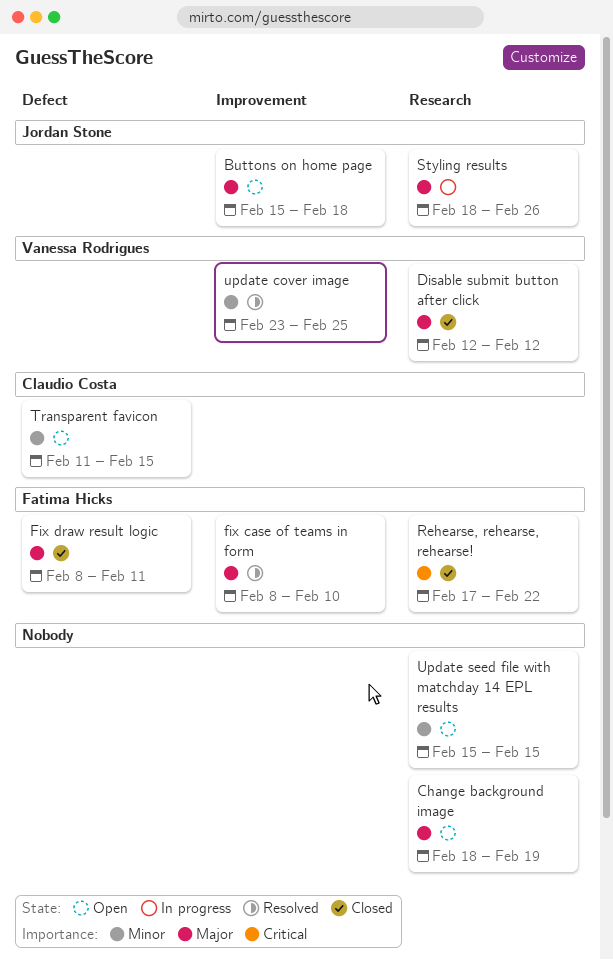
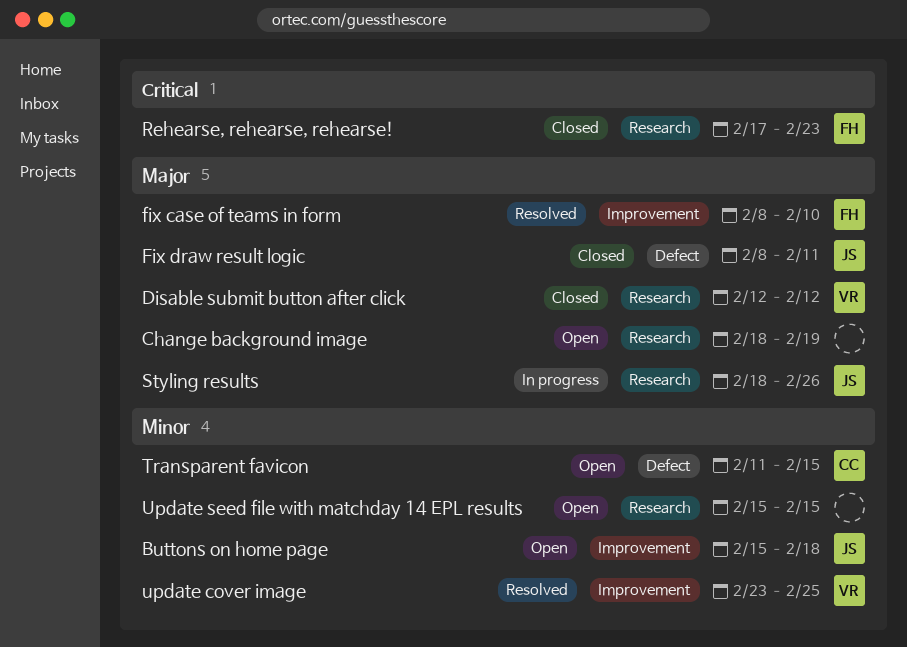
Buttons on home page, priority: Major -> Minor
Fix draw result logic, owner: Fatima Hicks -> Jordan Stone
Rehearse, rehearse, rehearse!, due: Feb 22 -> Feb 23

